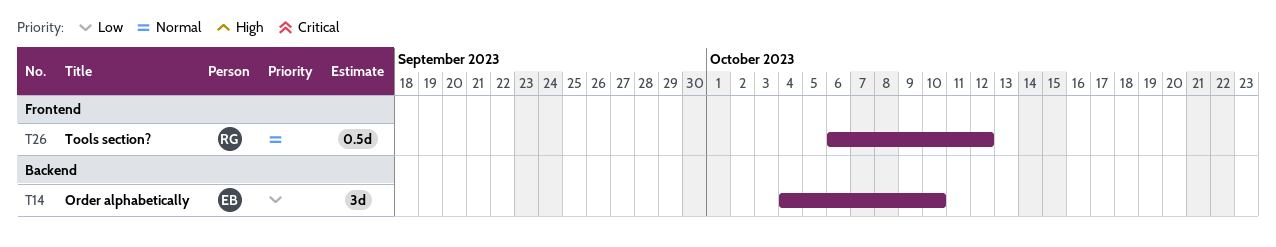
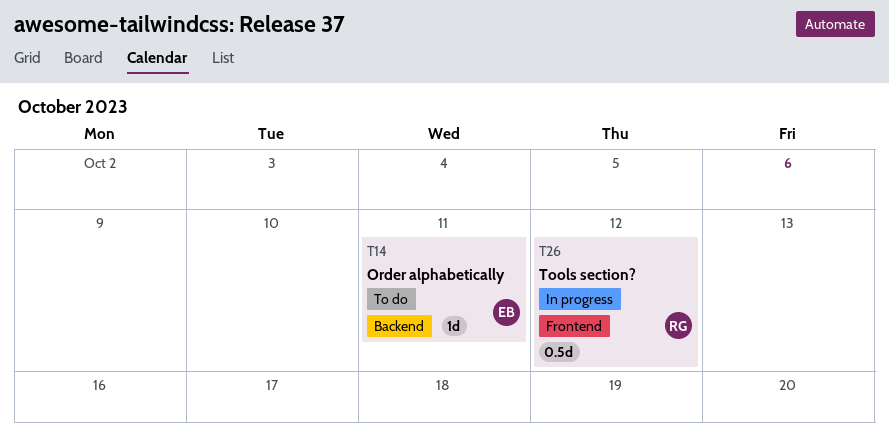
T14, estimate: 3d -> 1d
T14, due: Oct 10 -> Oct 11

